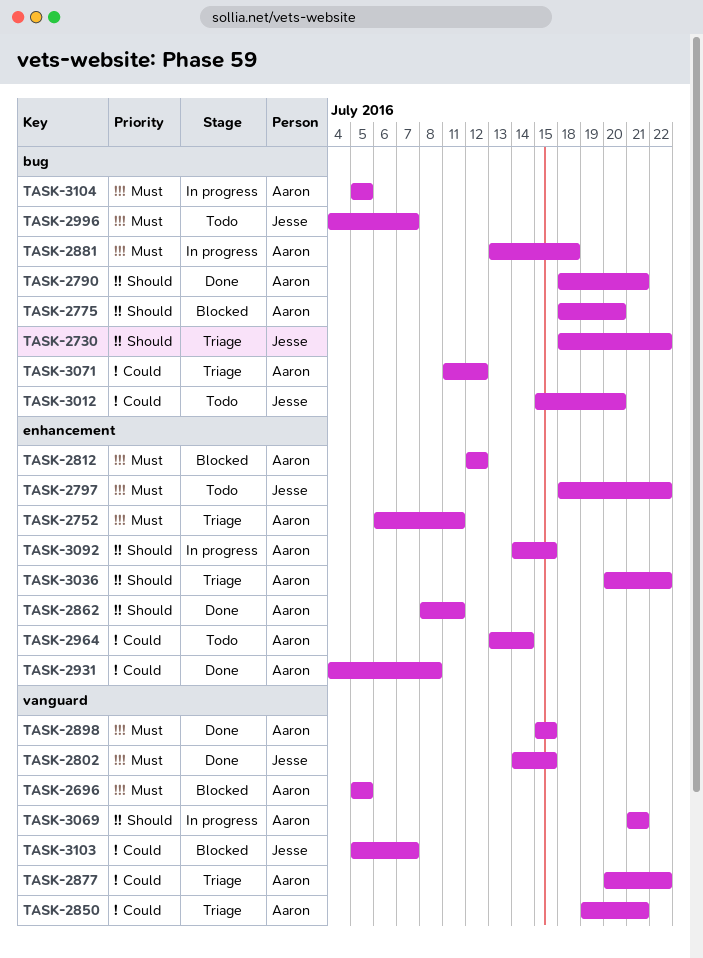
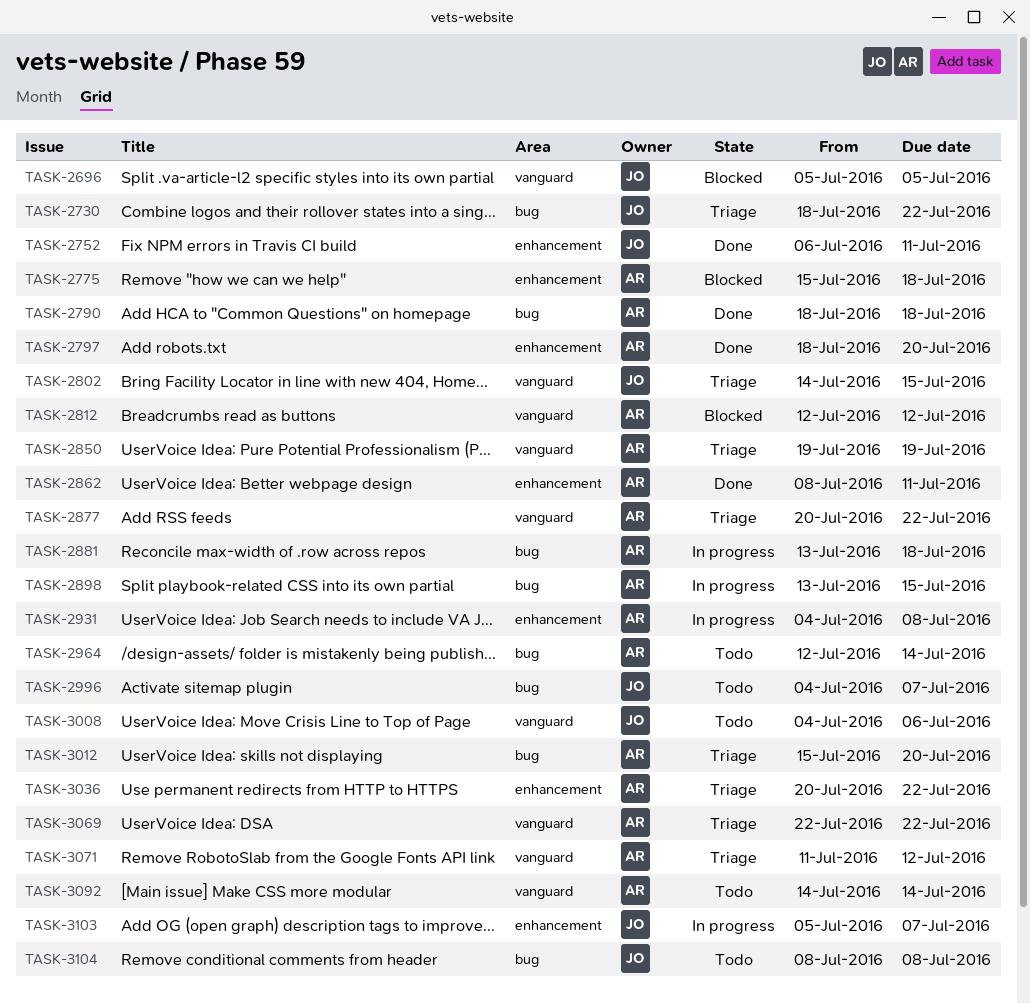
TASK-2696, owner: Aaron -> Jesse
TASK-2752, status: Triage -> Done
TASK-2752, owner: Aaron -> Jesse
TASK-2775, label: bug -> enhancement
TASK-2775, start: Jul 18 -> Jul 15
TASK-2775, due: Jul 20 -> Jul 18
TASK-2790, due: Jul 21 -> Jul 18
TASK-2797, status: Todo -> Done
TASK-2797, owner: Jesse -> Aaron
TASK-2797, due: Jul 22 -> Jul 20
TASK-2802, status: Done -> Triage
TASK-2812, label: enhancement -> vanguard
TASK-2850, due: Jul 21 -> Jul 19
TASK-2898, status: Done -> In progress
TASK-2898, label: vanguard -> bug
TASK-2898, start: Jul 15 -> Jul 13
TASK-2931, status: Done -> In progress
TASK-2964, label: enhancement -> bug
TASK-2964, start: Jul 13 -> Jul 12
TASK-3008: none -> present
TASK-3012, status: Todo -> Triage
TASK-3012, owner: Jesse -> Aaron
TASK-3069, status: In progress -> Triage
TASK-3069, start: Jul 21 -> Jul 22
TASK-3069, due: Jul 21 -> Jul 22
TASK-3071, label: bug -> vanguard
TASK-3092, status: In progress -> Todo
TASK-3092, label: enhancement -> vanguard
TASK-3092, due: Jul 15 -> Jul 14
TASK-3103, status: Blocked -> In progress
TASK-3103, label: vanguard -> enhancement
TASK-3104, status: In progress -> Todo
TASK-3104, owner: Aaron -> Jesse
TASK-3104, start: Jul 5 -> Jul 8
TASK-3104, due: Jul 5 -> Jul 8

